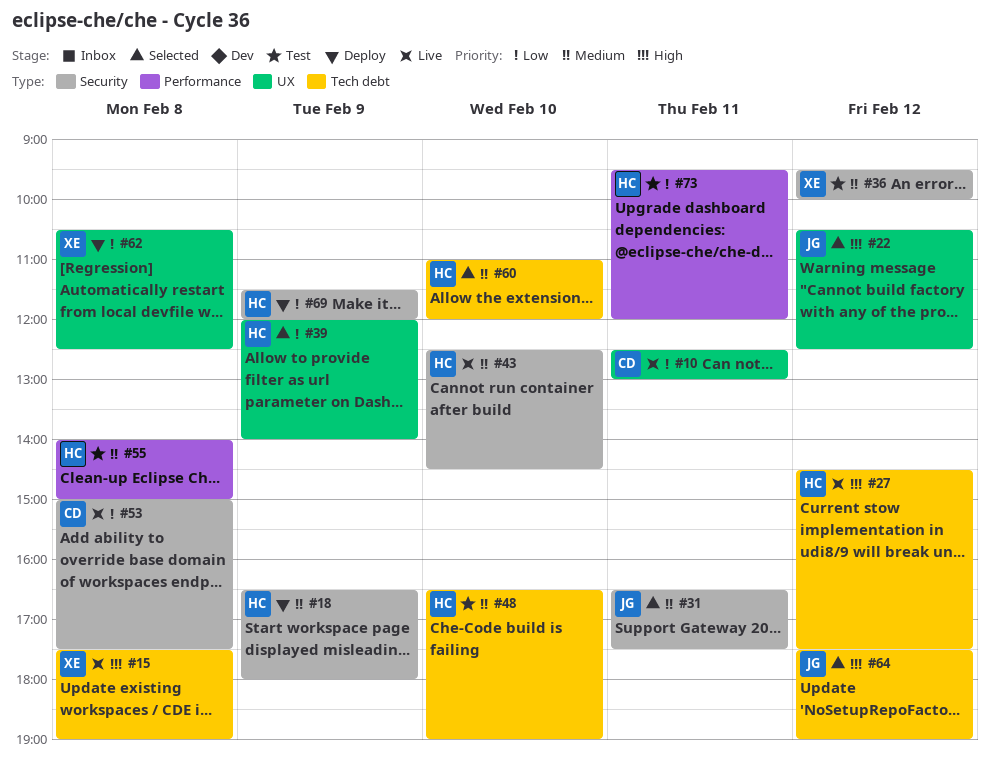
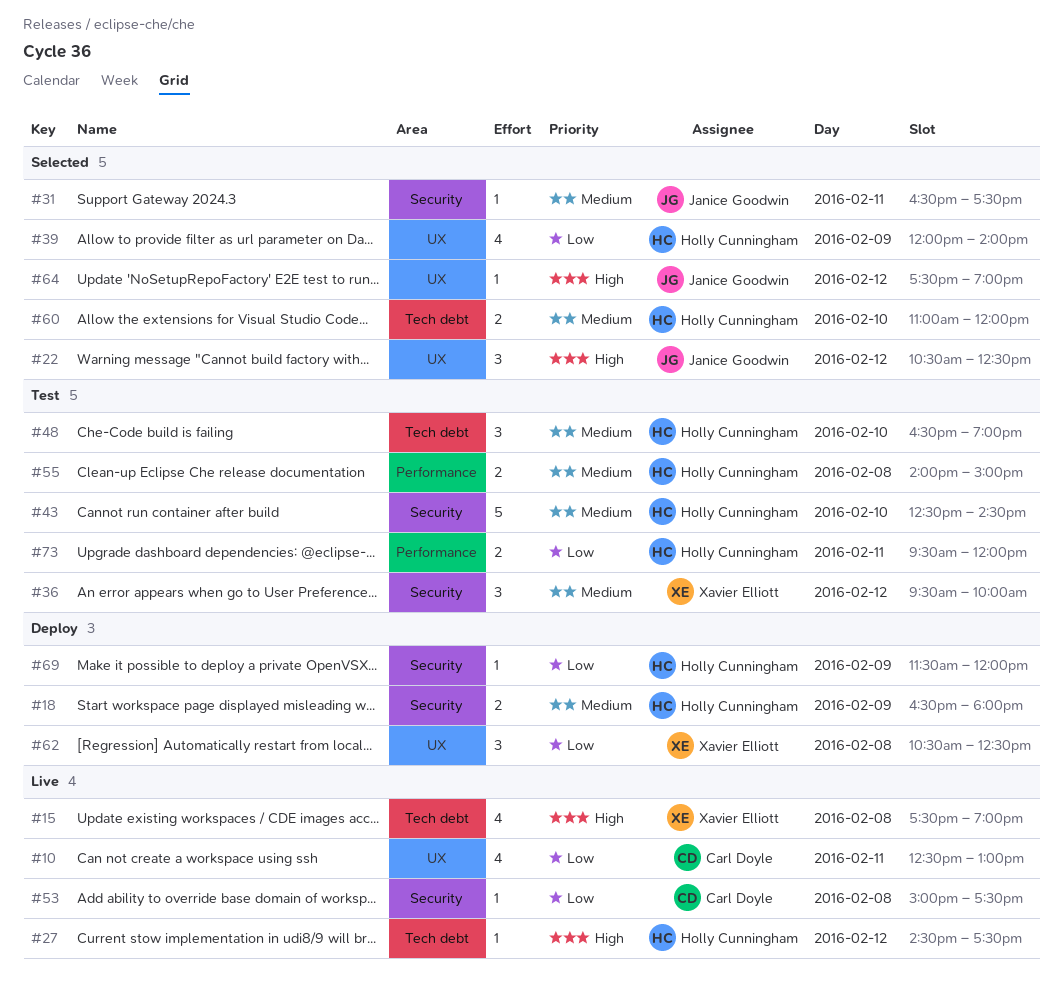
#43, status: Live -> Test
#64, label: Tech debt -> UX

